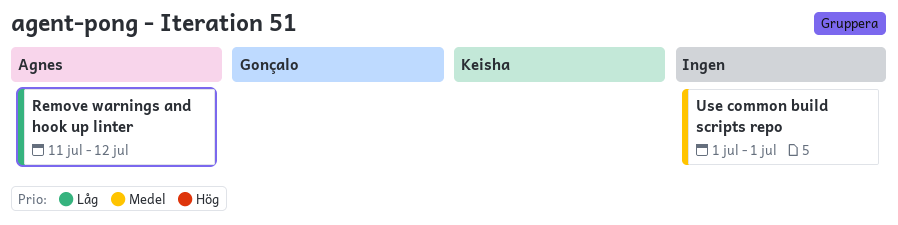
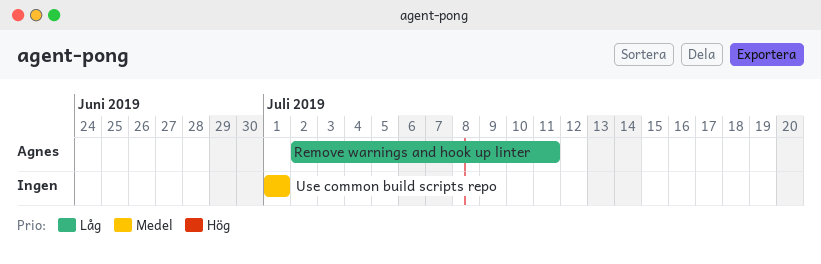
Remove warnings and hook up linter, start: Jul 11 -> Jul 2
Remove warnings and hook up linter, due: Jul 12 -> Jul 11

